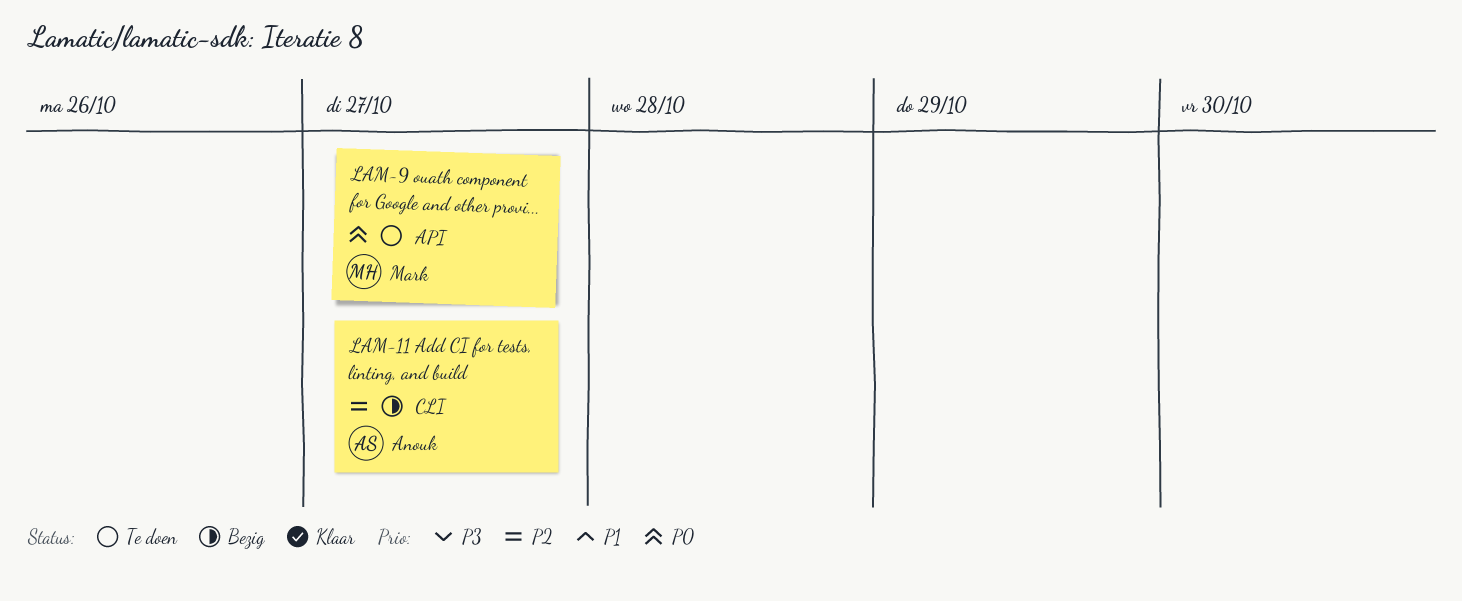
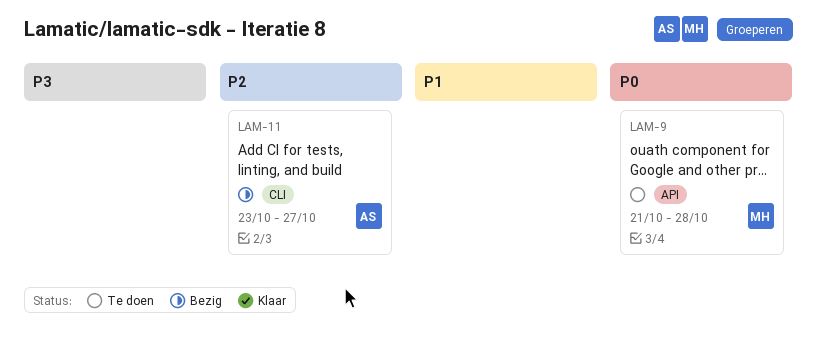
LAM-9, due: Oct 27 -> Oct 28

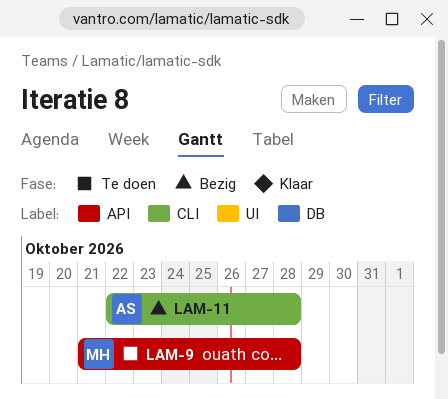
LAM-11, start: Oct 23 -> Oct 22
LAM-11, due: Oct 27 -> Oct 28

